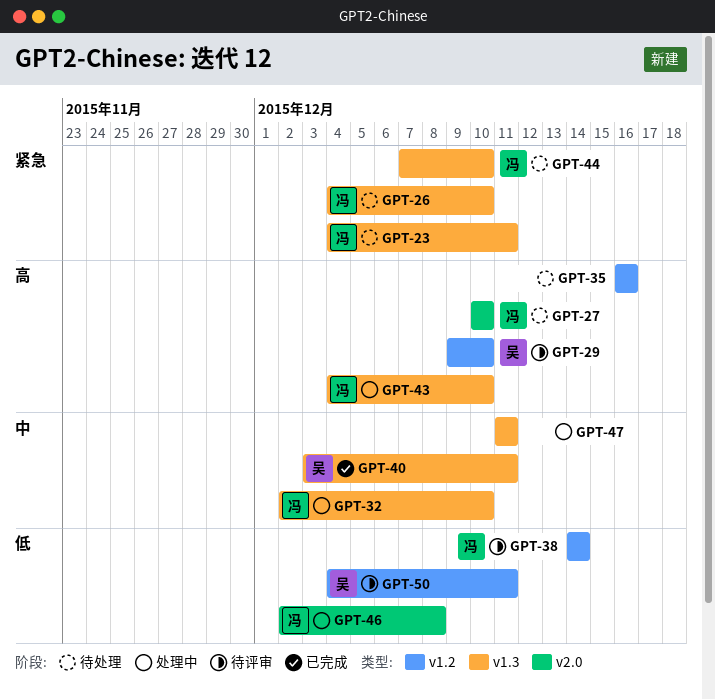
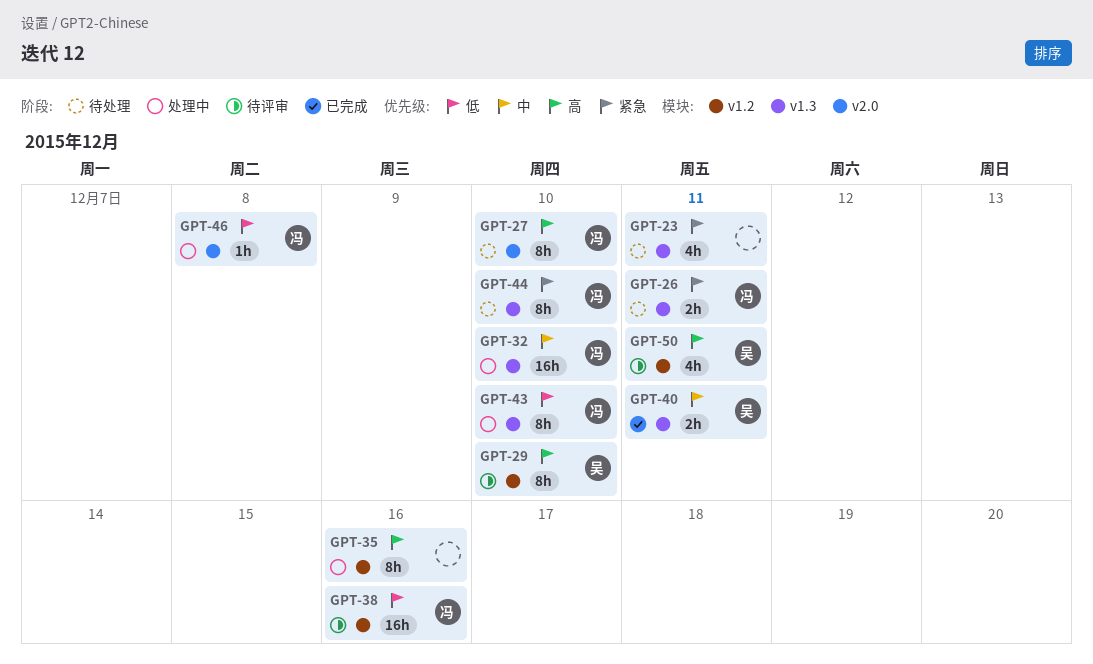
GPT-23, owner: 冯 -> none
GPT-26, due: Dec 10 -> Dec 11
GPT-35, status: 待处理 -> 处理中
GPT-38, due: Dec 14 -> Dec 16
GPT-43, priority: 高 -> 低
GPT-47: present -> none
GPT-50, priority: 低 -> 高

